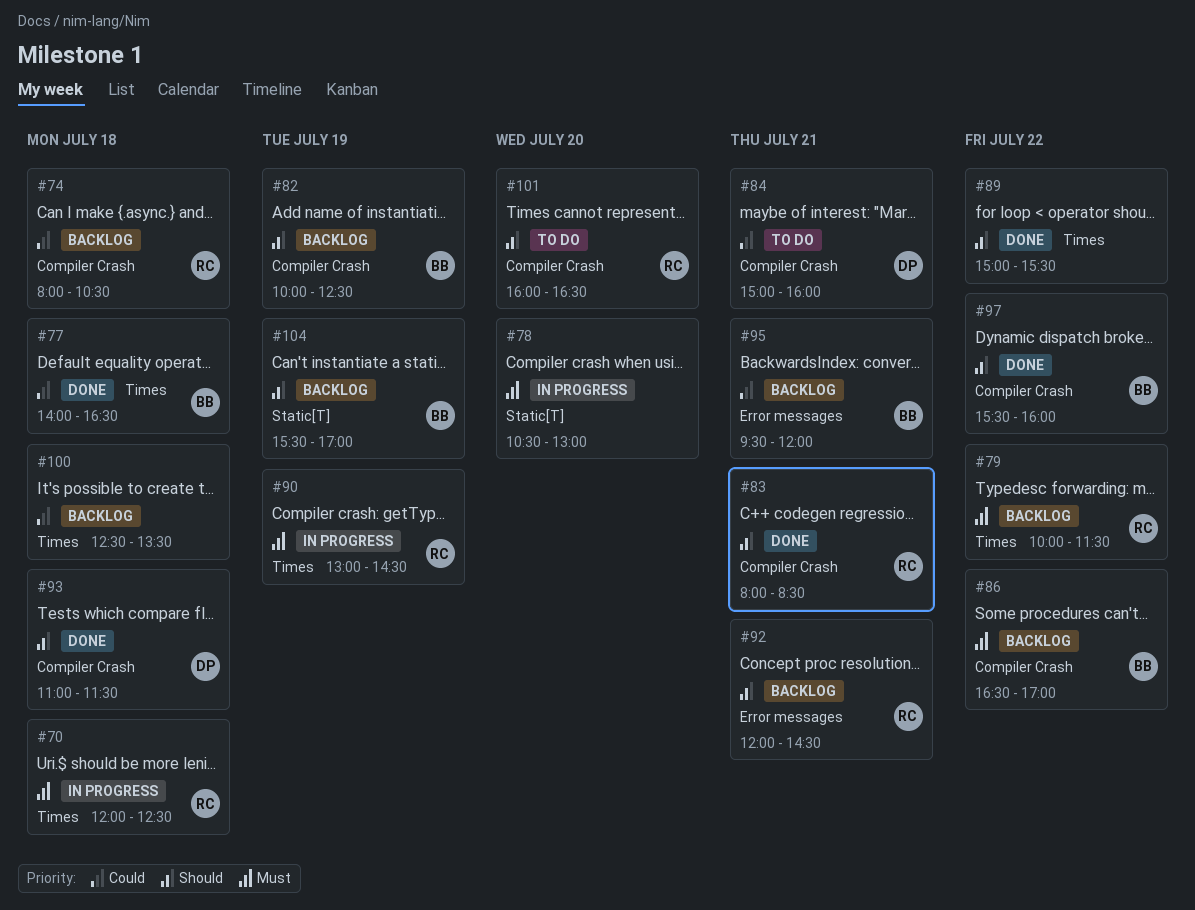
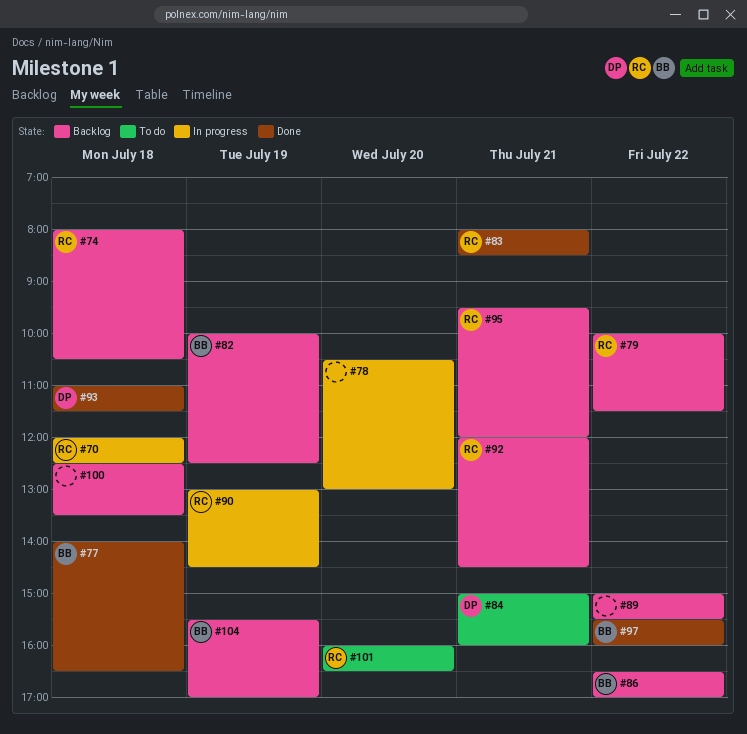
#89, status: Done -> Backlog
#95, owner: BB -> RC

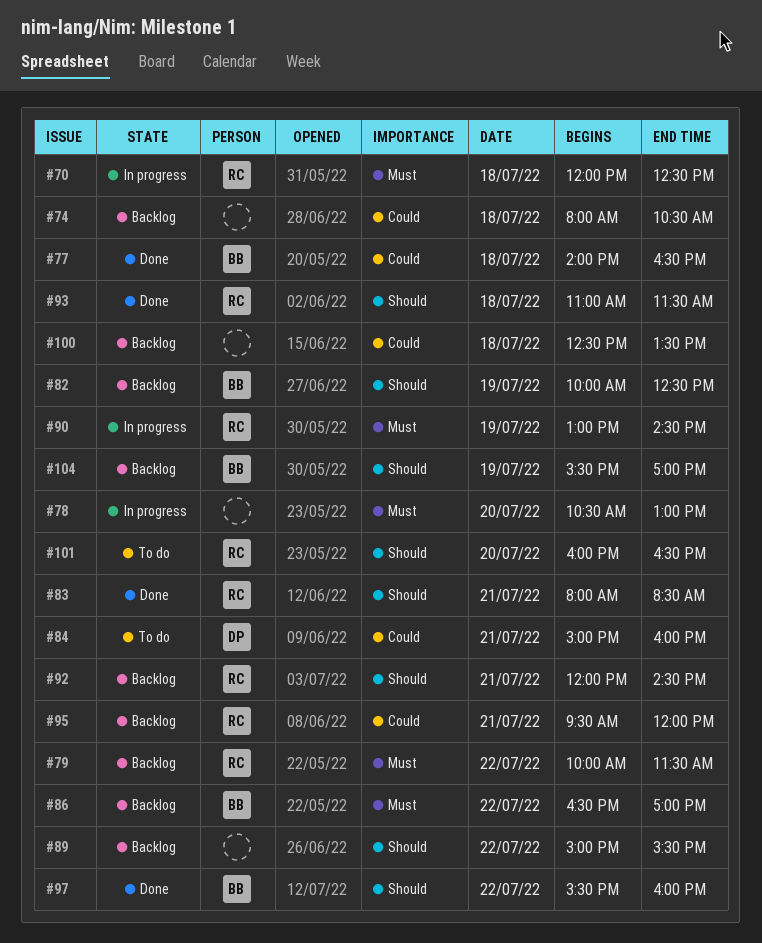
#74, owner: RC -> none
#93, owner: DP -> RC

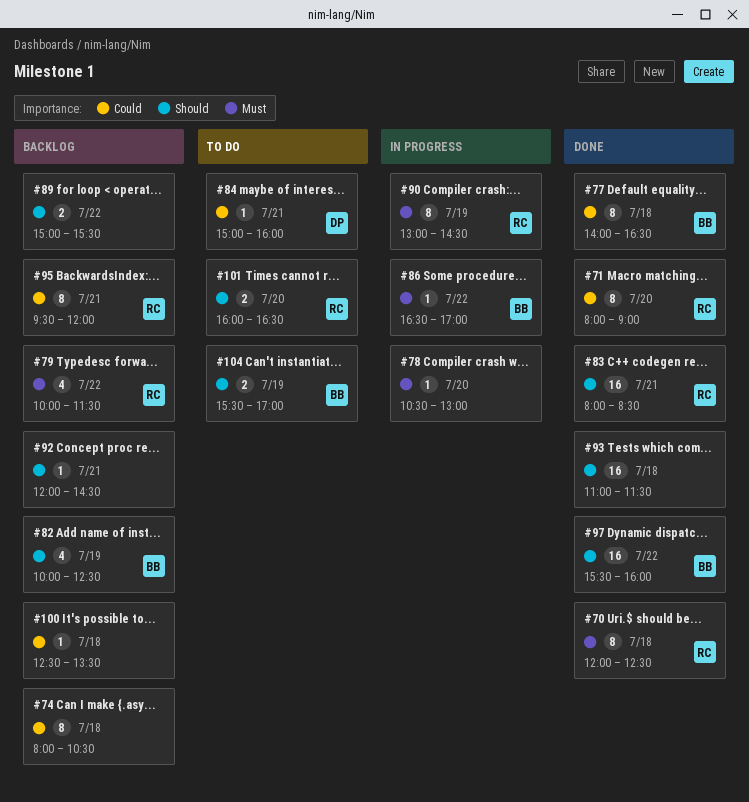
#70, status: In progress -> Done
#71: none -> present
#86, status: Backlog -> In progress
#92, owner: RC -> none
#93, owner: RC -> none
#104, status: Backlog -> To do

